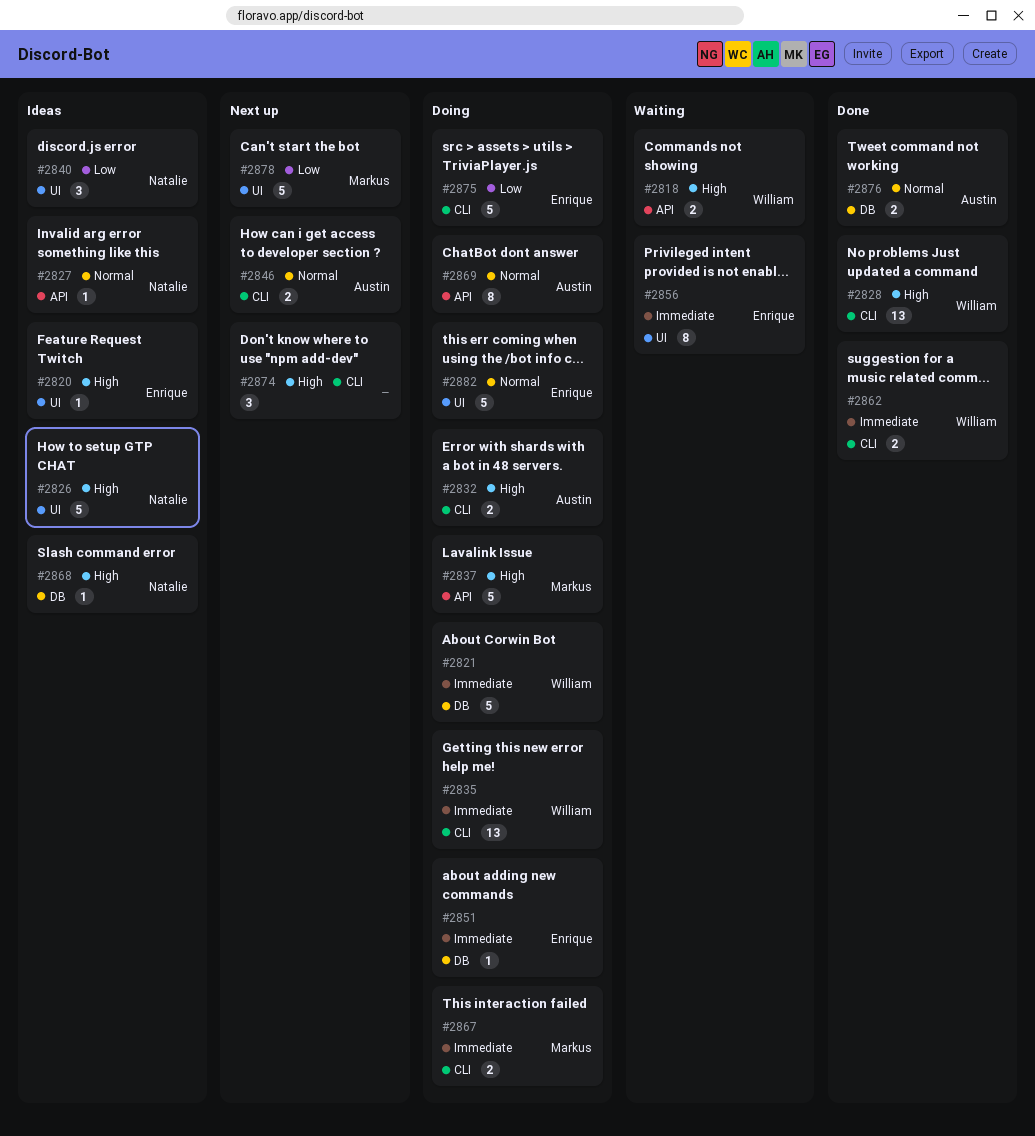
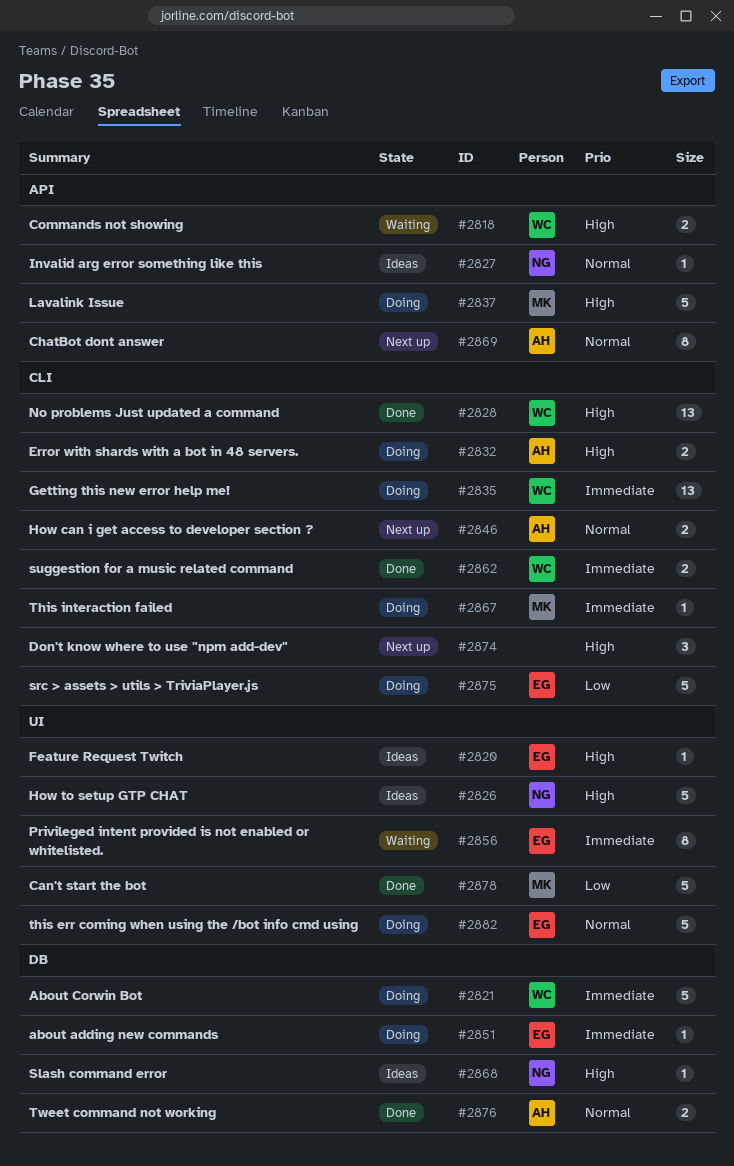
#2840: present -> none
#2867, estimate: 2 -> 1
#2869, status: Doing -> Next up
#2878, status: Next up -> Done

